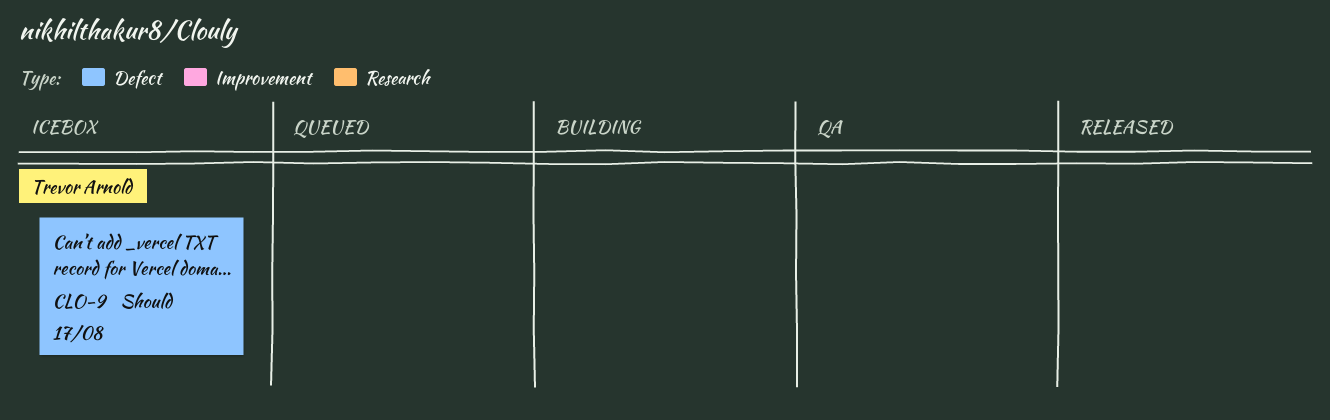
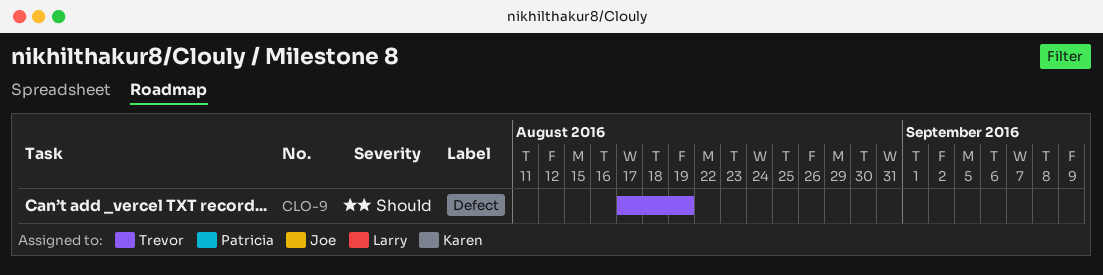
CLO-9, due: Aug 17 -> Aug 19

